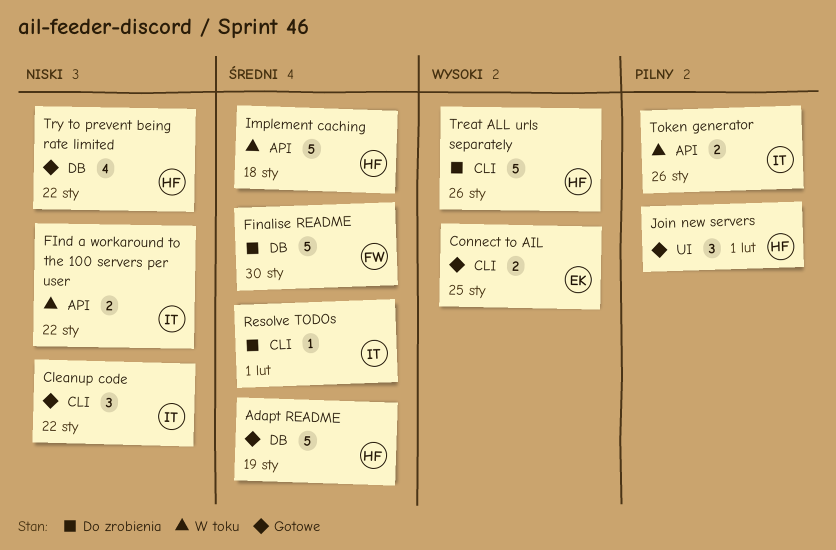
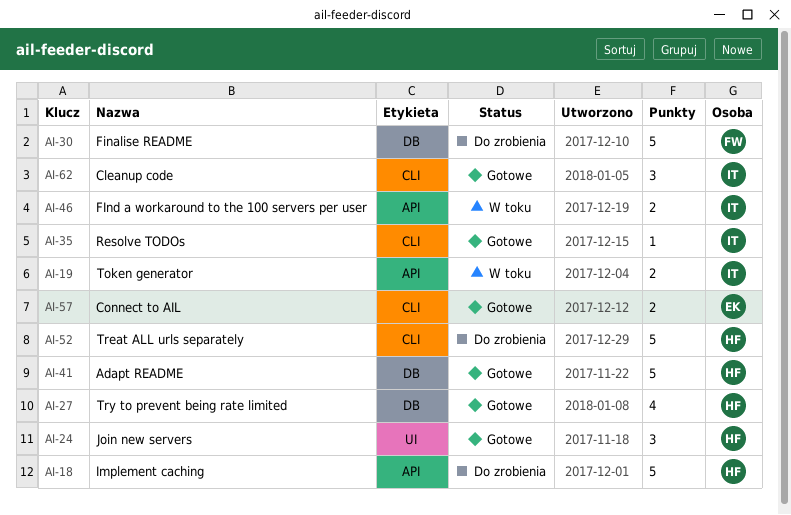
Implement caching, status: W toku -> Do zrobienia
Resolve TODOs, status: Do zrobienia -> Gotowe

